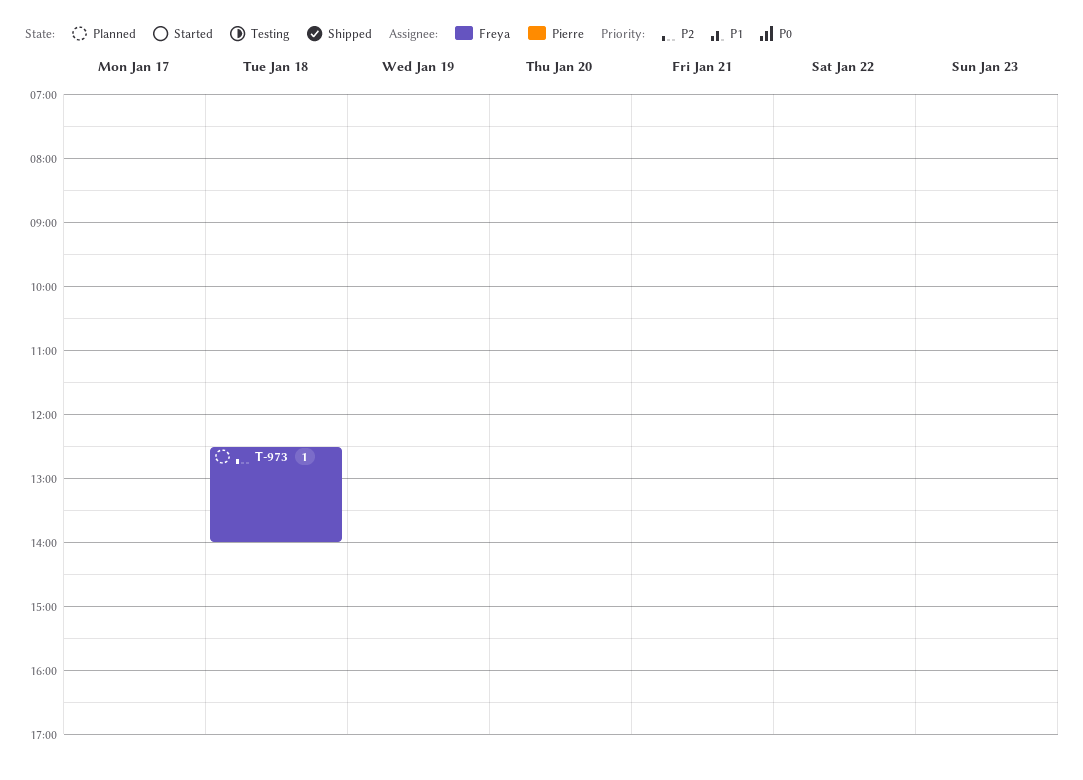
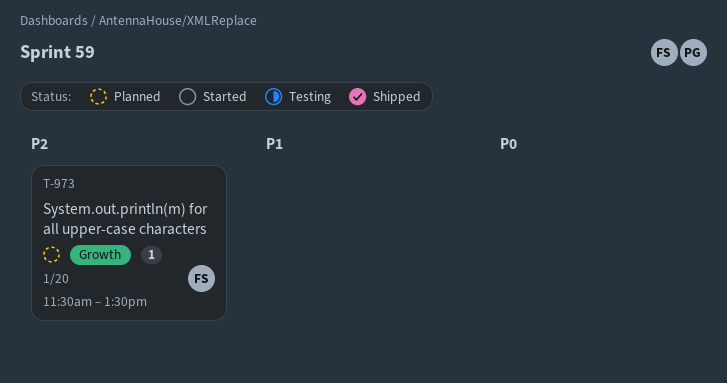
T-973, day: Jan 18 -> Jan 20
T-973, begins: 12:30 -> 11:30
T-973, ends: 14:00 -> 13:30

